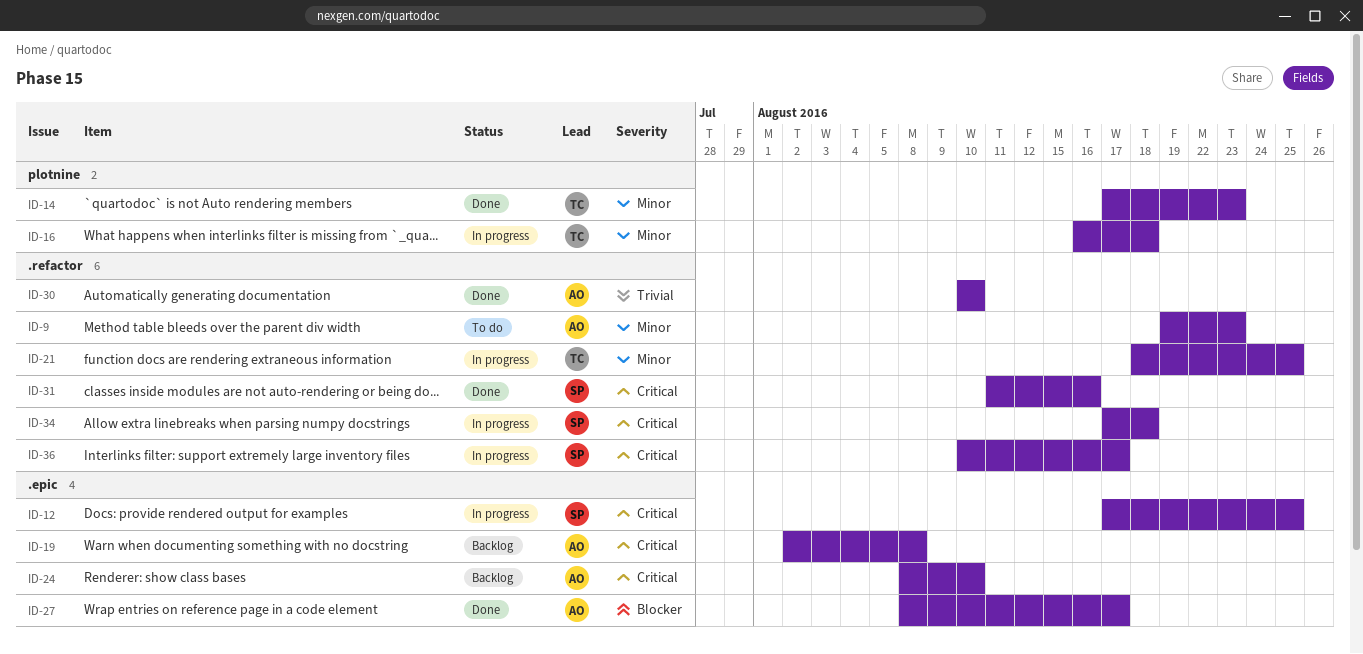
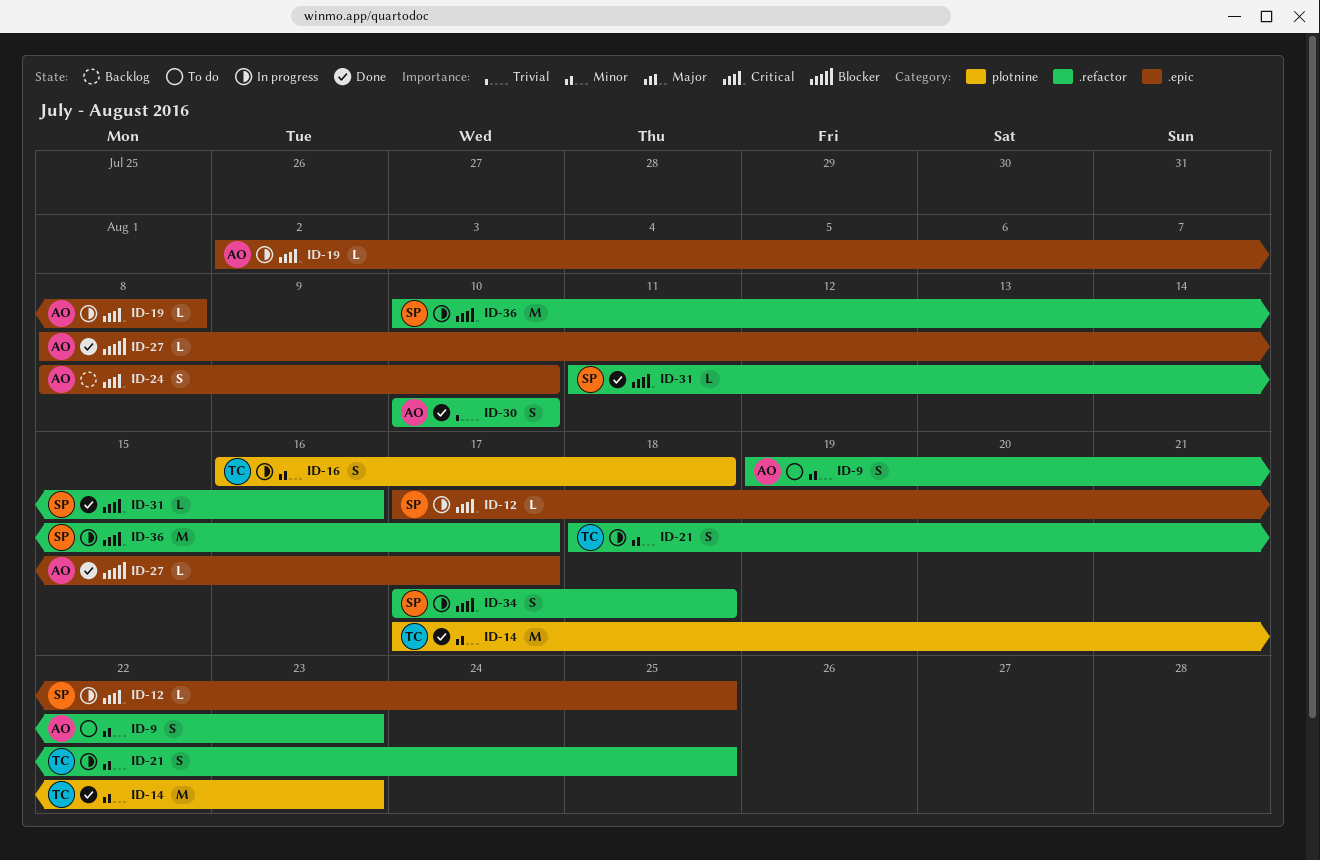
ID-19, status: Backlog -> In progress

